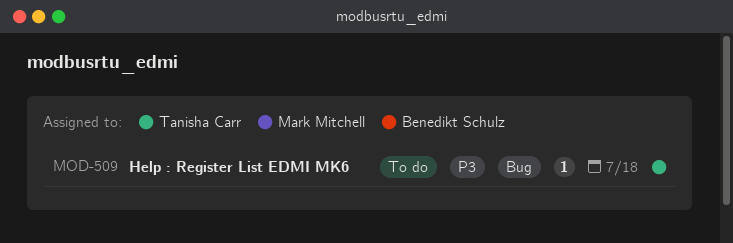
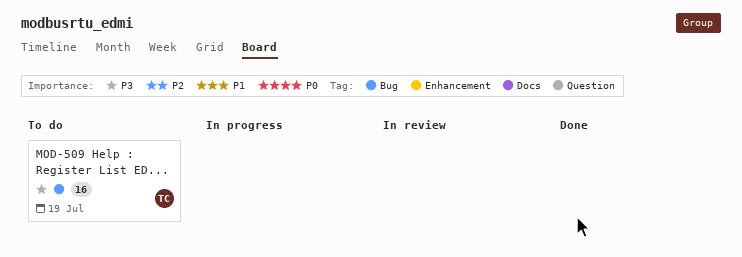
MOD-509, estimate: 1 -> 16
MOD-509, due: Jul 18 -> Jul 19

